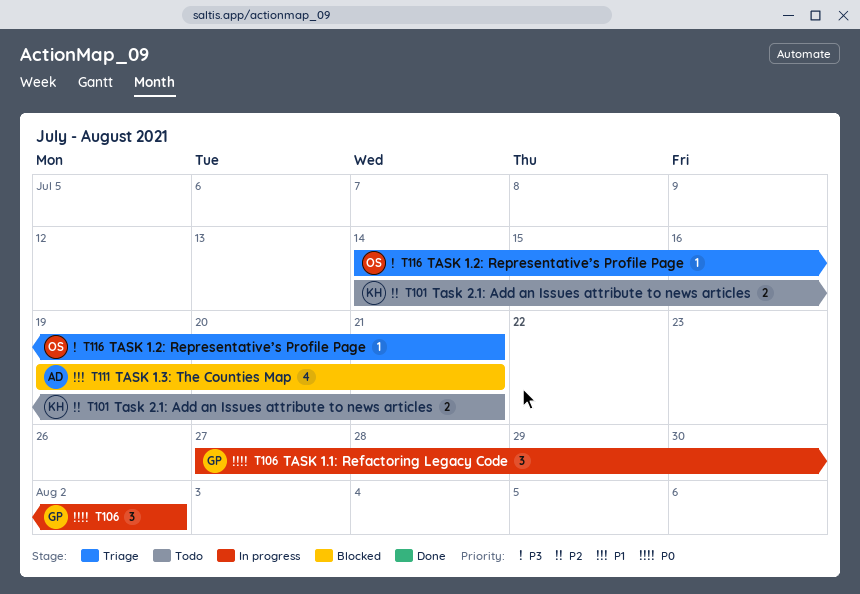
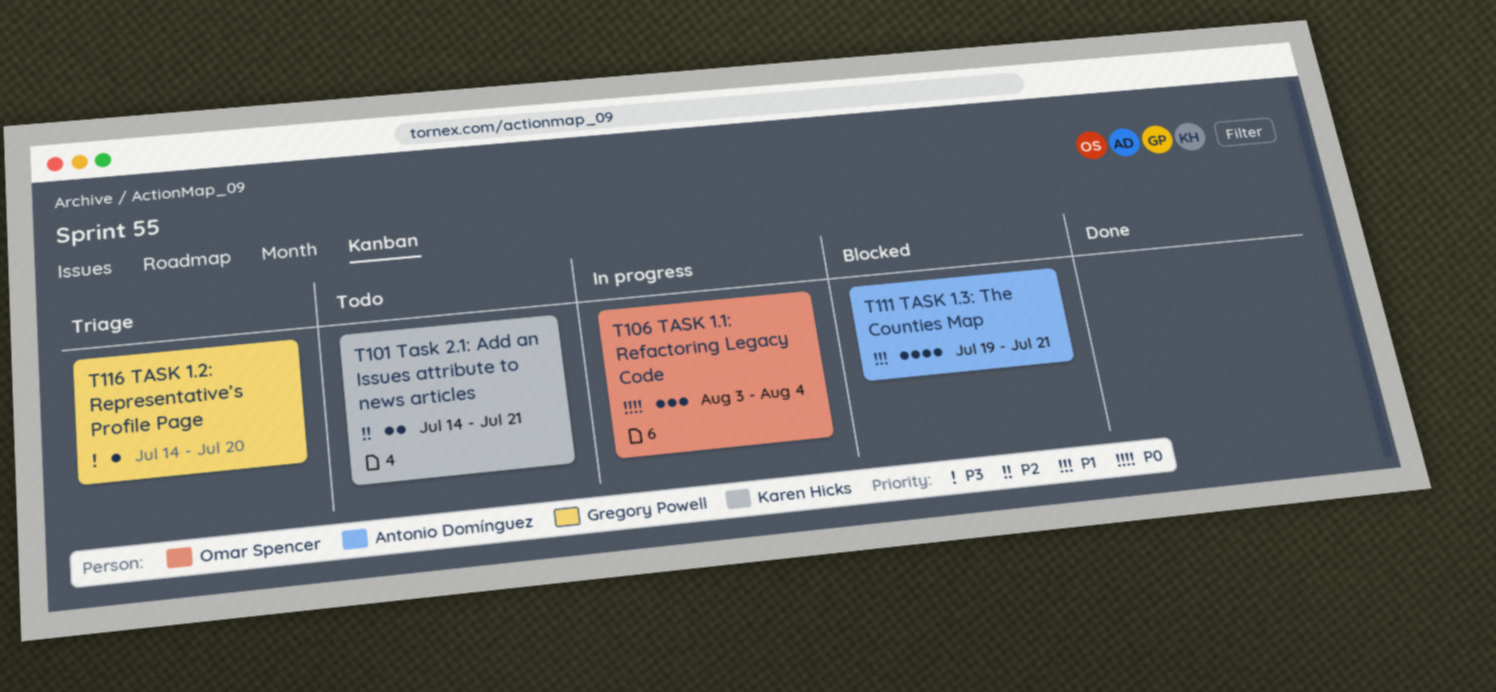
T106, owner: Gregory Powell -> Omar Spencer
T106, start: Jul 27 -> Aug 3
T106, due: Aug 2 -> Aug 4
T116, owner: Omar Spencer -> Gregory Powell
T116, due: Jul 21 -> Jul 20

